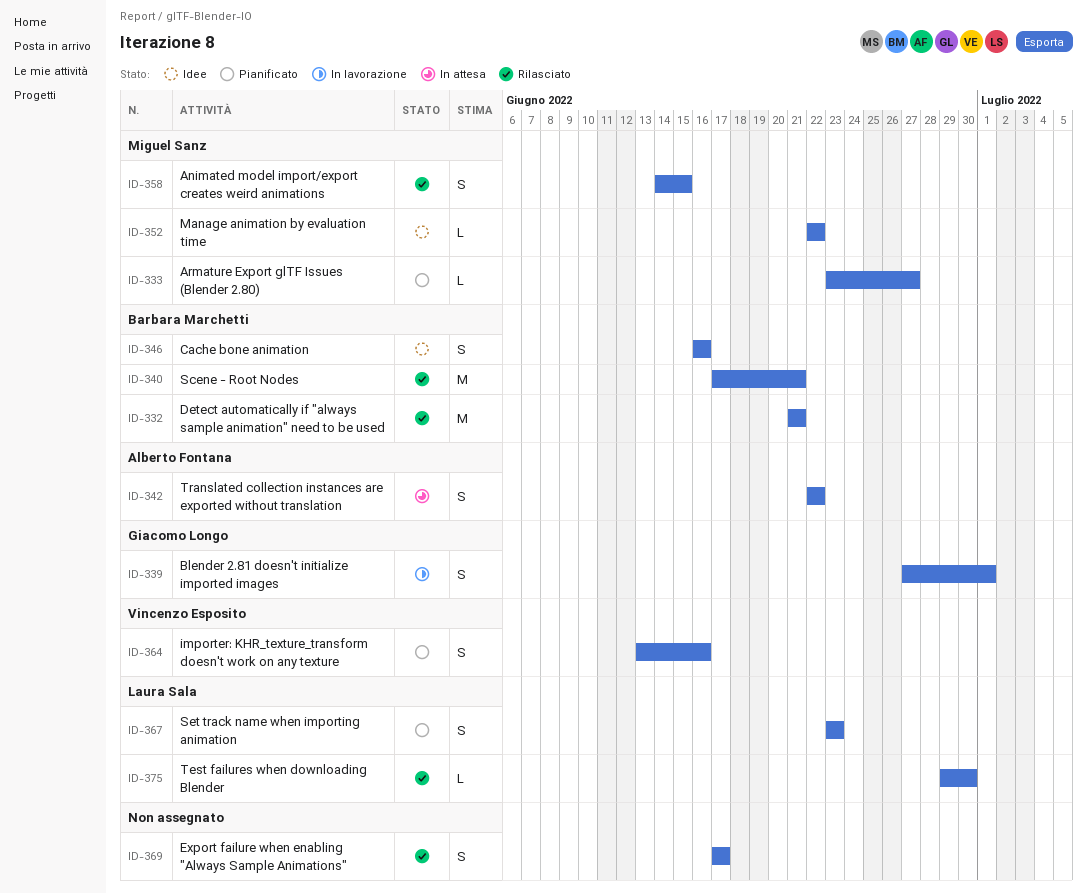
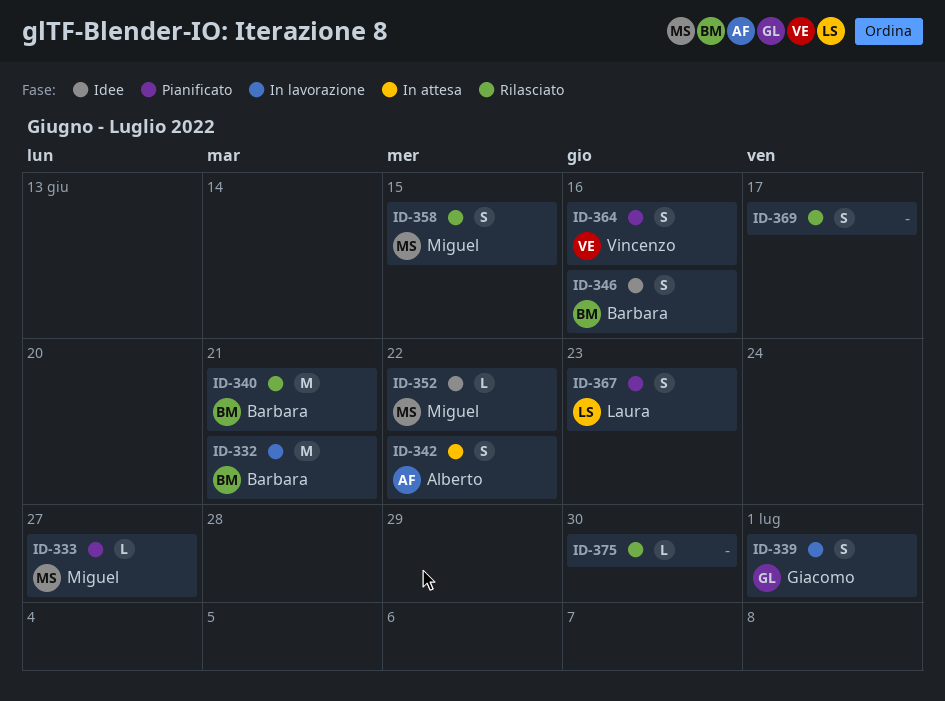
ID-332, status: Rilasciato -> In lavorazione
ID-375, owner: Laura Sala -> none

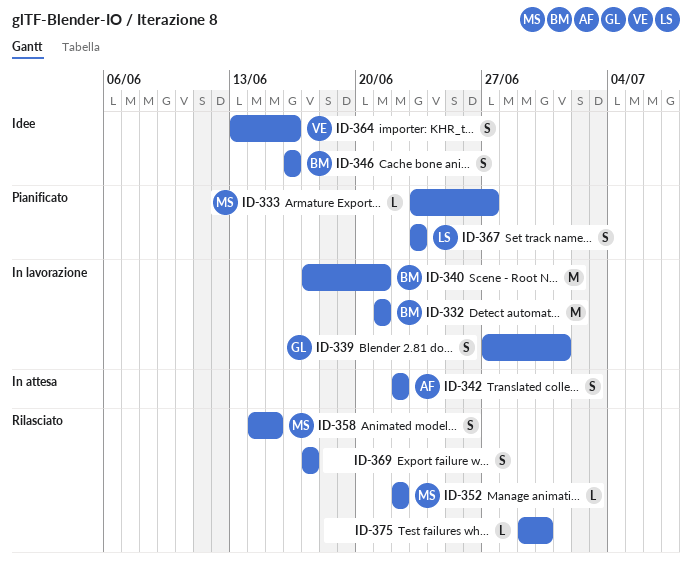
ID-340, status: Rilasciato -> In lavorazione
ID-352, status: Idee -> Rilasciato
ID-364, status: Pianificato -> Idee

